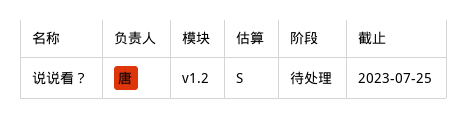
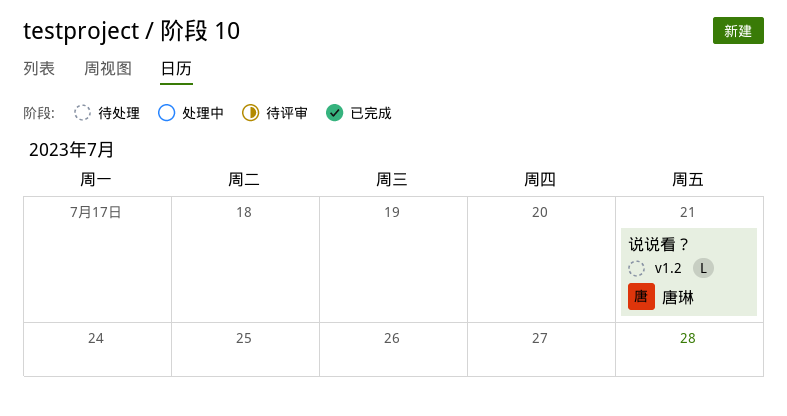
说说看？, estimate: S -> L
说说看？, due: Jul 25 -> Jul 21

